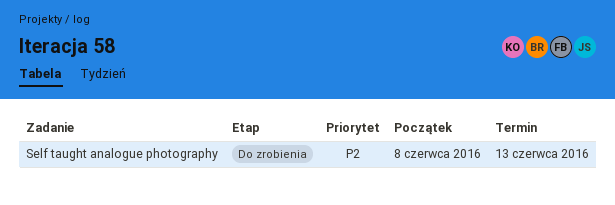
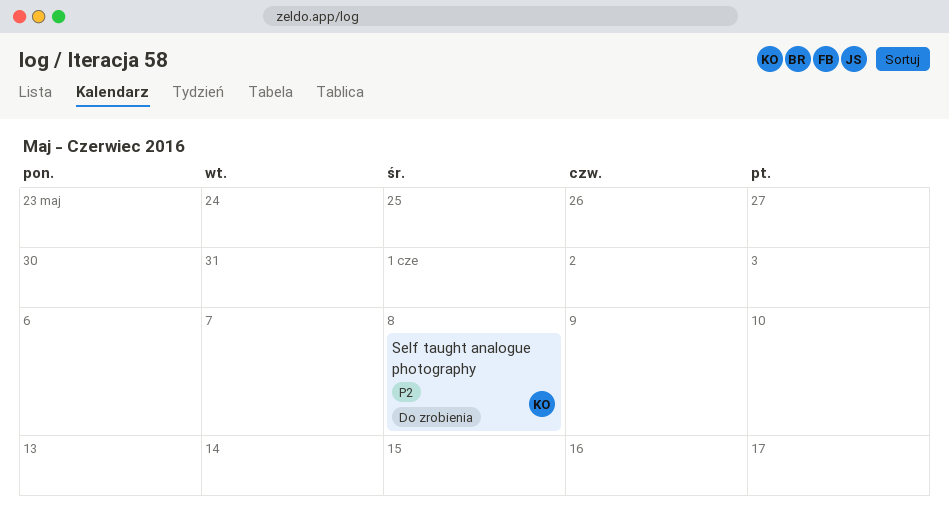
Self taught analogue photography, due: Jun 13 -> Jun 8

